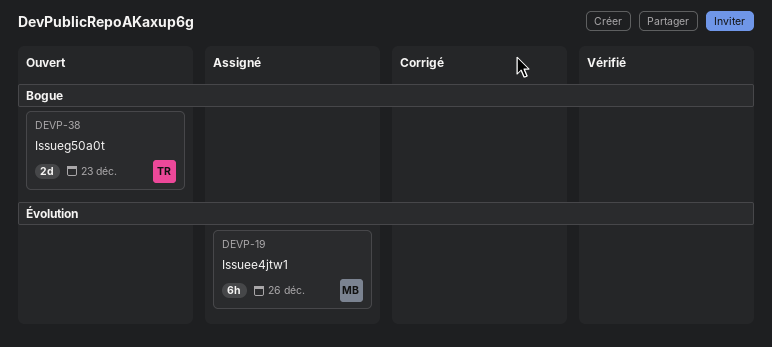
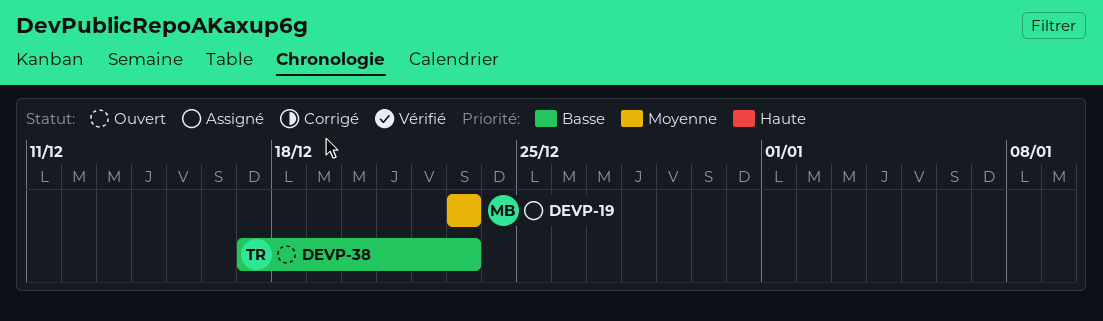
DEVP-19, due: Dec 26 -> Dec 23

